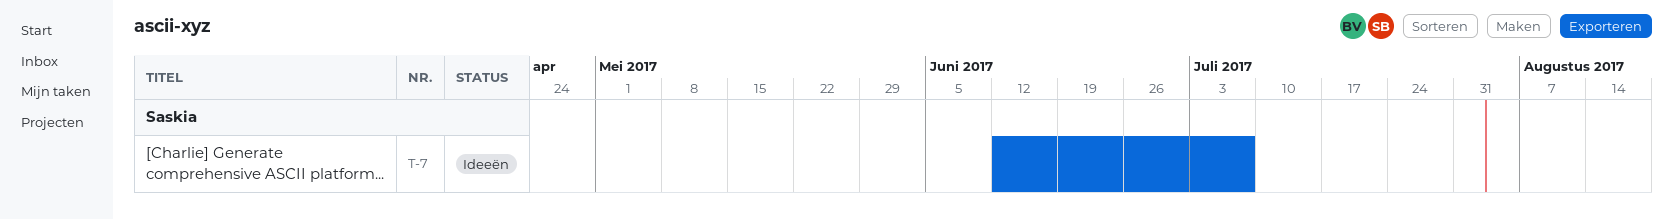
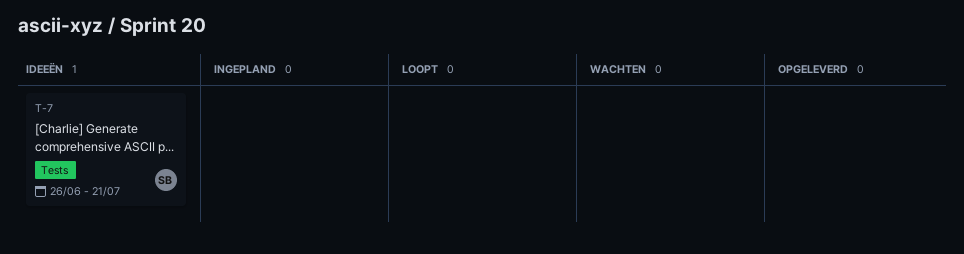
T-7, start: Jun 12 -> Jun 26
T-7, due: Jul 7 -> Jul 21

